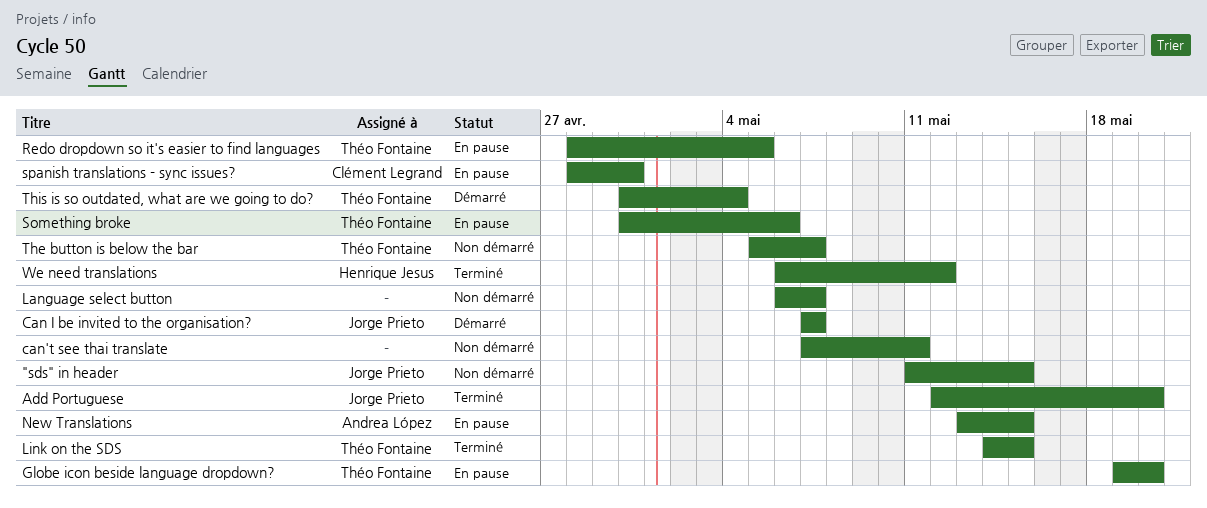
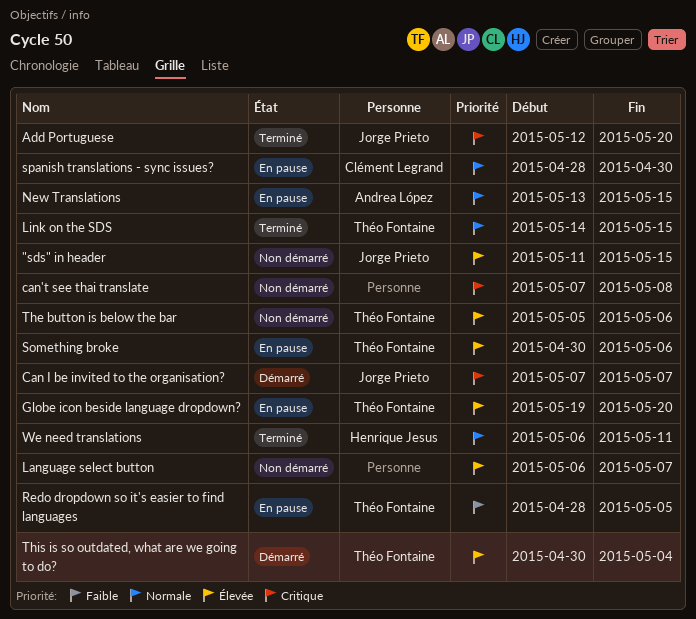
can't see thai translate, due: May 11 -> May 8
The button is below the bar, due: May 7 -> May 6
We need translations, due: May 12 -> May 11

